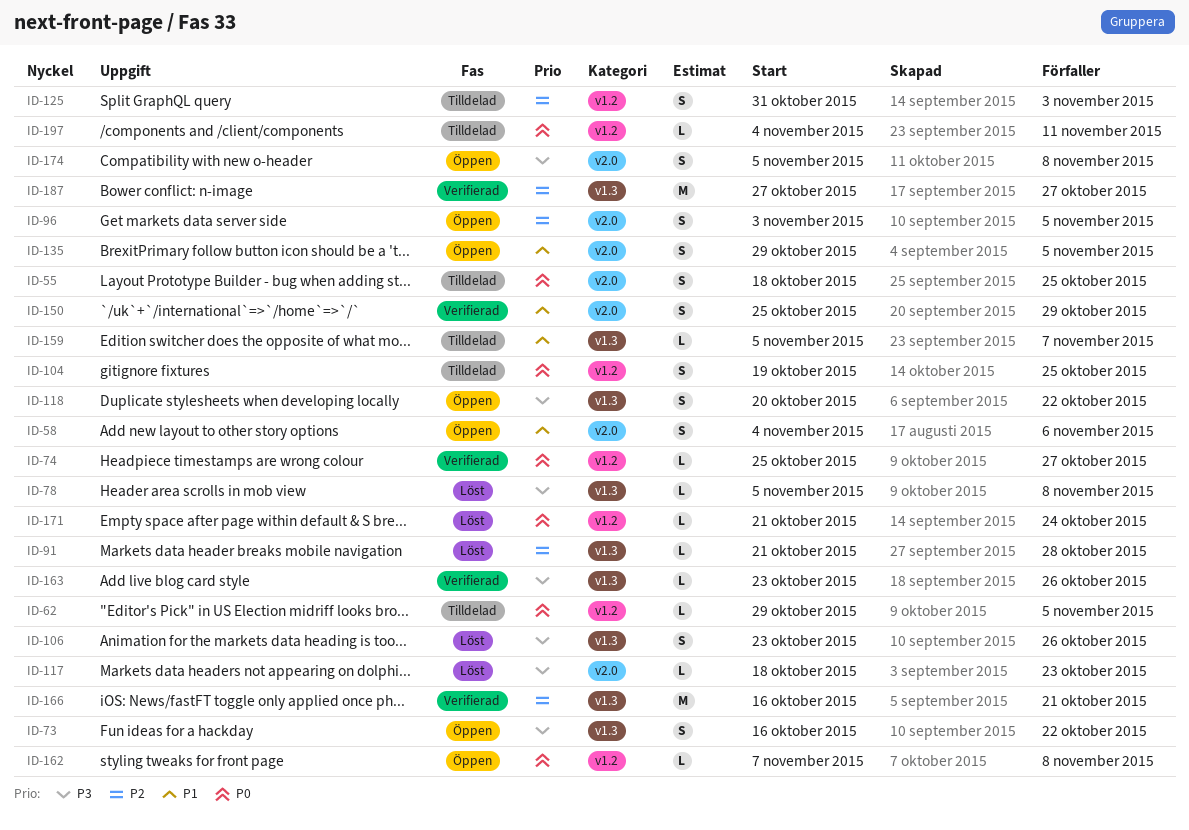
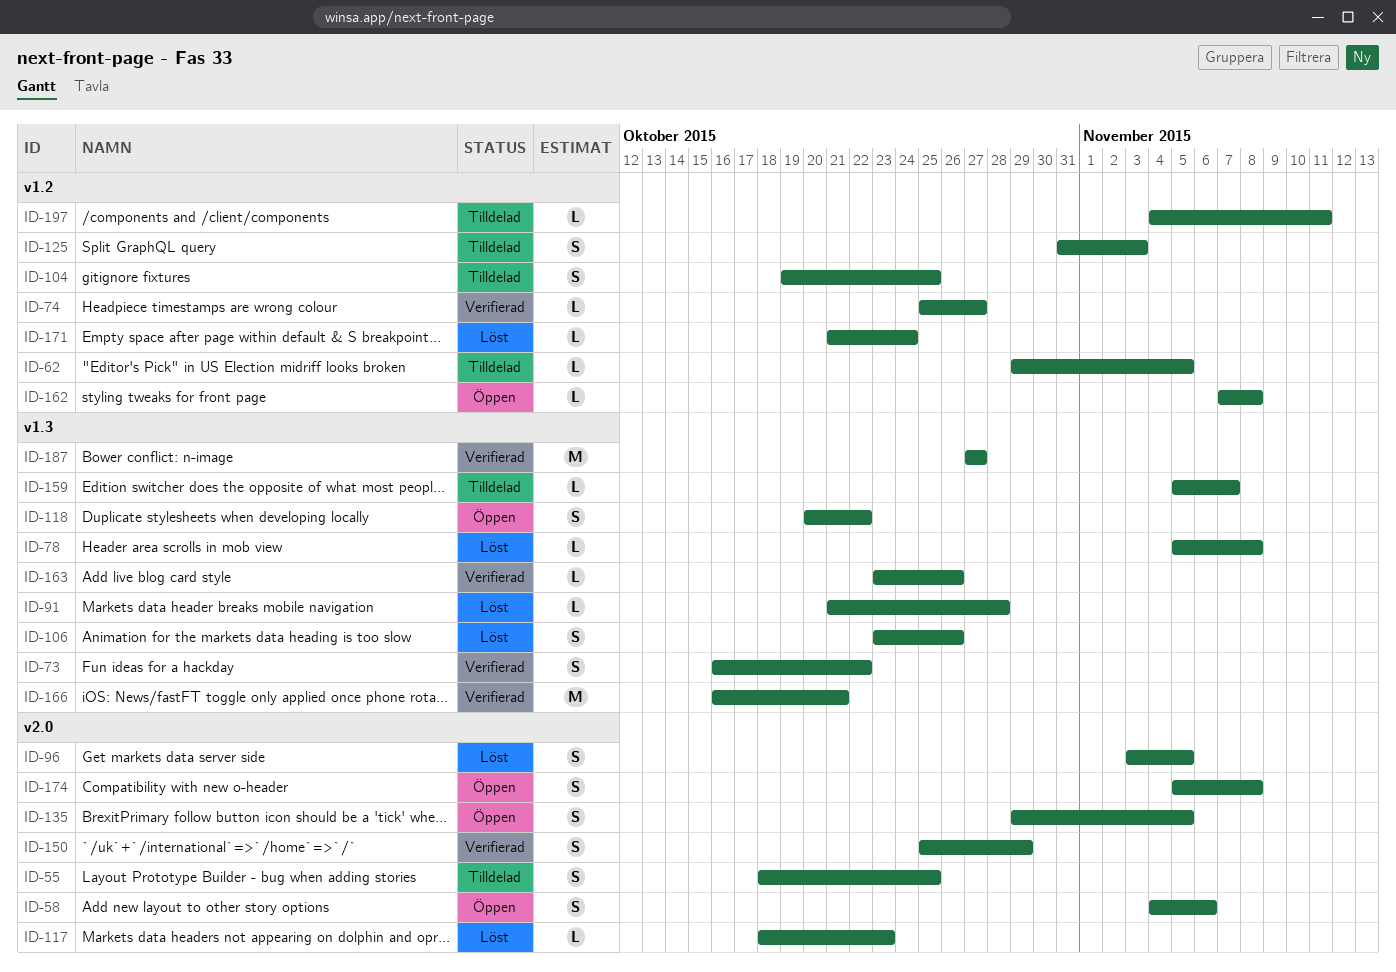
ID-73, status: Öppen -> Verifierad
ID-96, status: Öppen -> Löst

